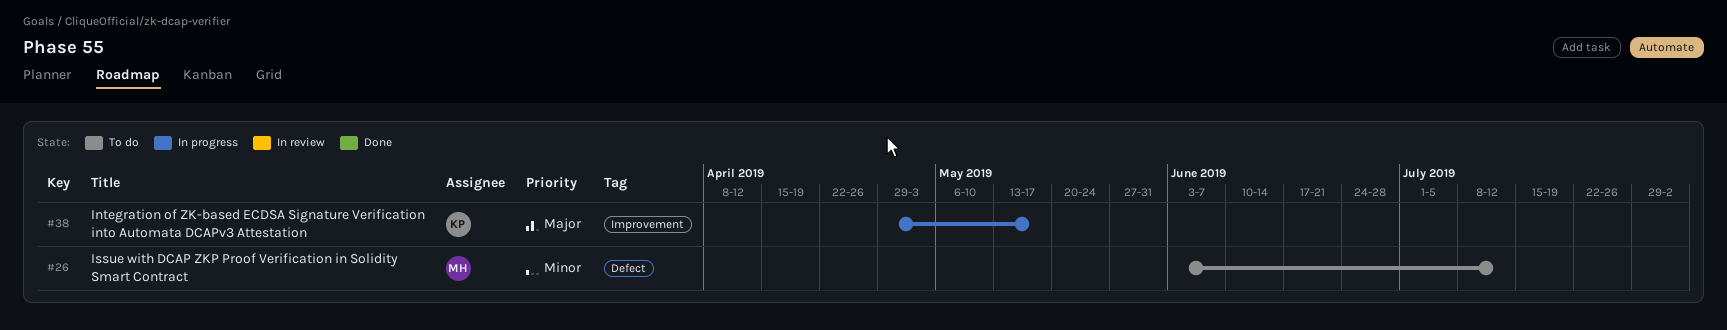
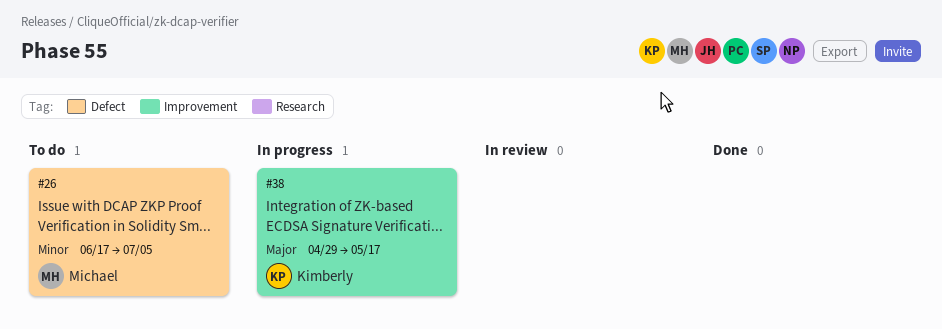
#26, start: Jun 3 -> Jun 17
#26, due: Jul 12 -> Jul 5

